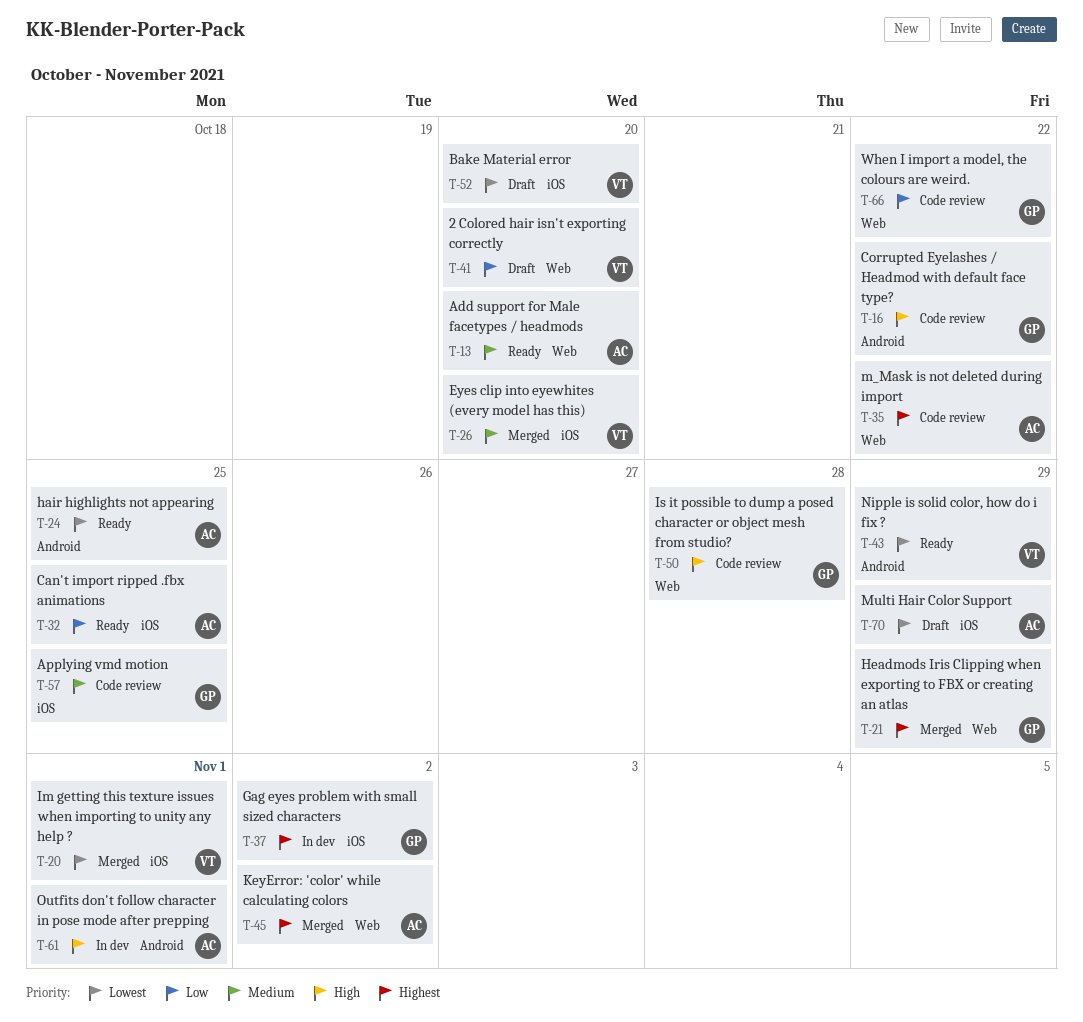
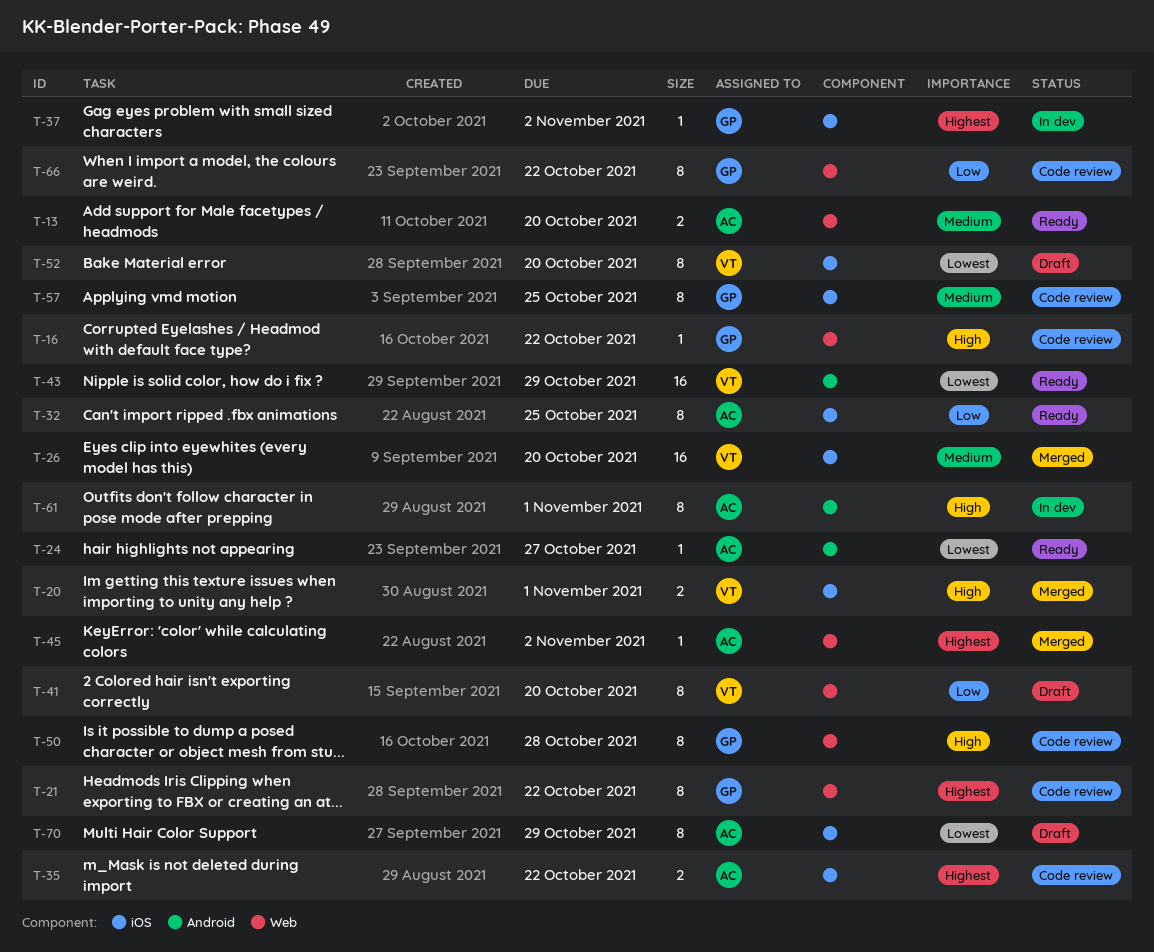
T-16, label: Android -> Web
T-20, priority: Lowest -> High
T-21, status: Merged -> Code review
T-21, due: Oct 29 -> Oct 22
T-24, due: Oct 25 -> Oct 27
T-35, label: Web -> iOS

